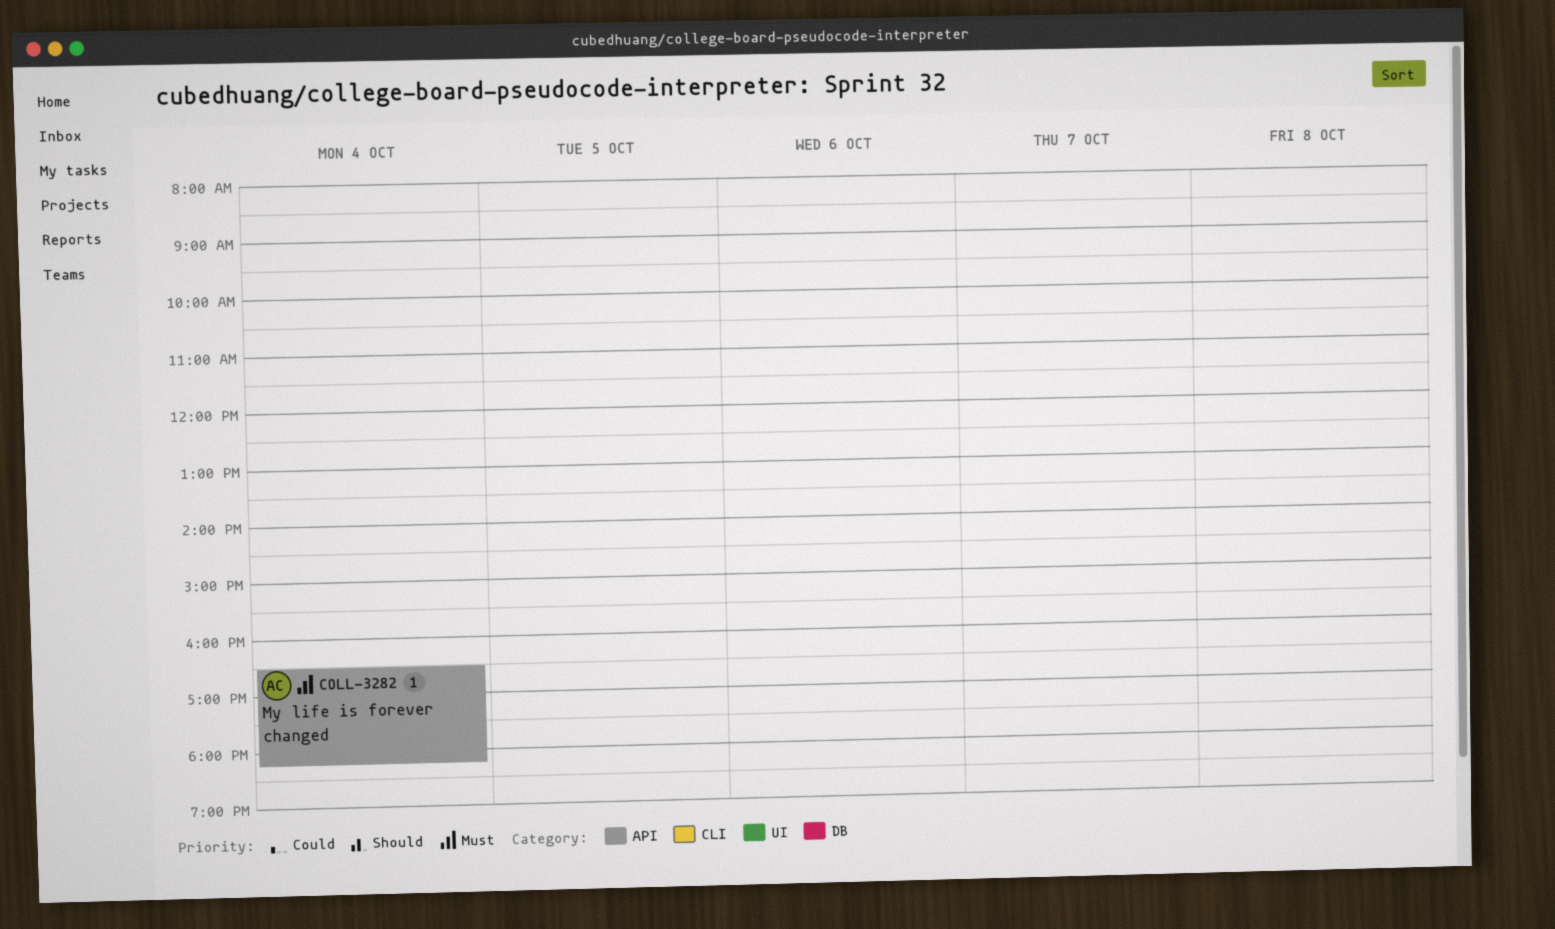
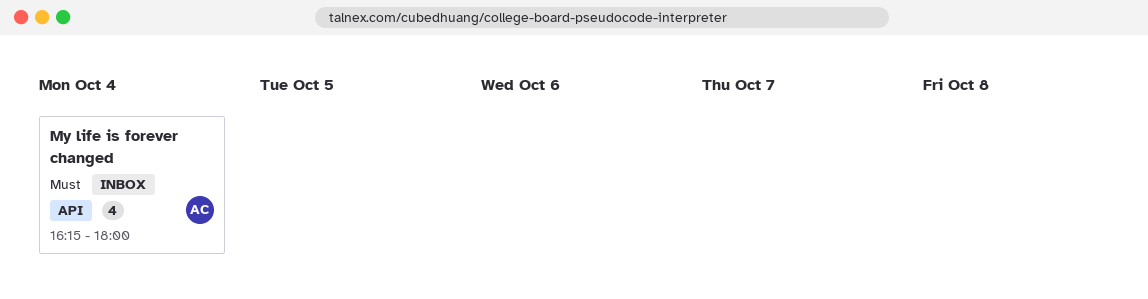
My life is forever changed, estimate: 1 -> 4
My life is forever changed, begins: 16:30 -> 16:15
My life is forever changed, ends: 18:15 -> 18:00

